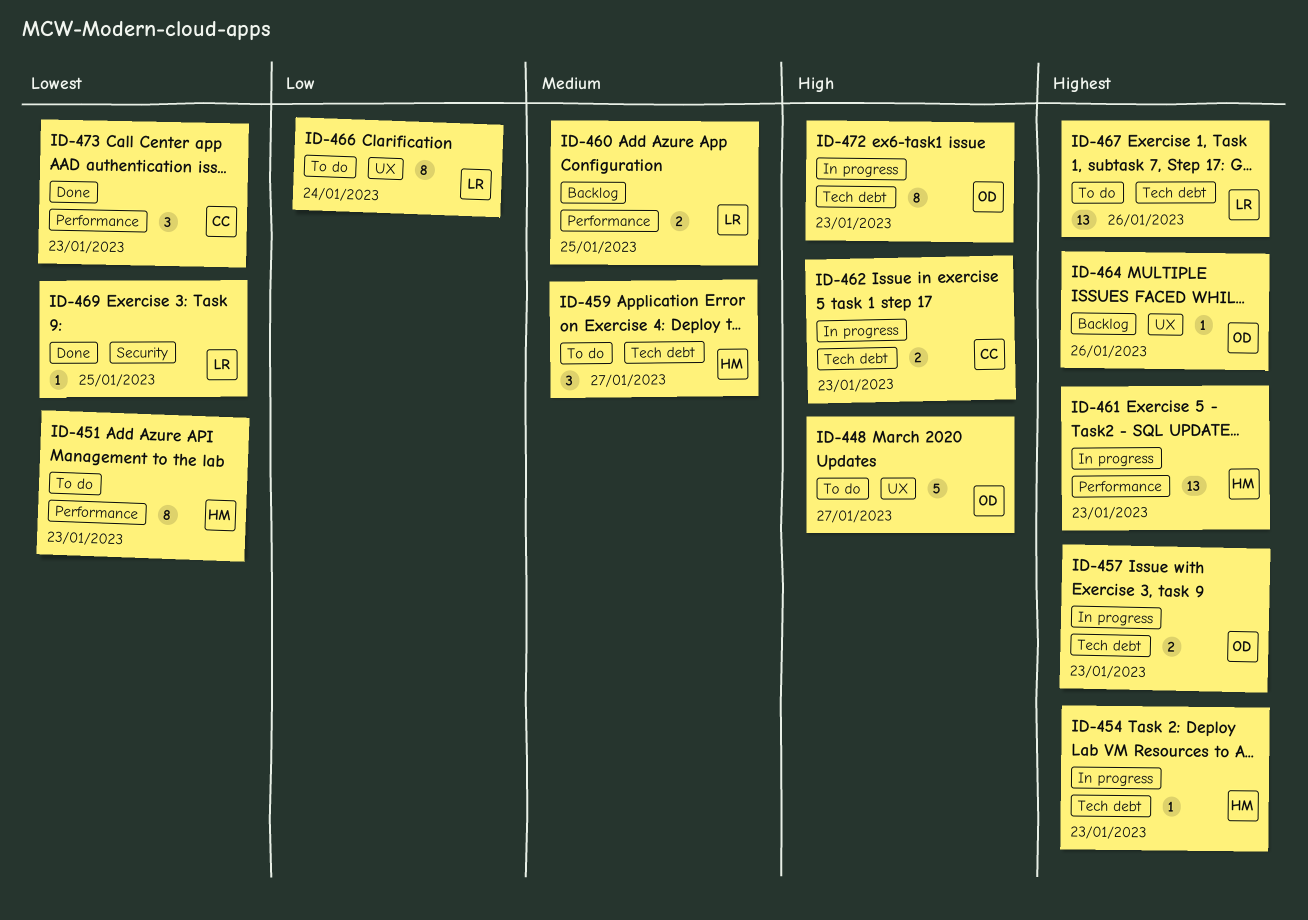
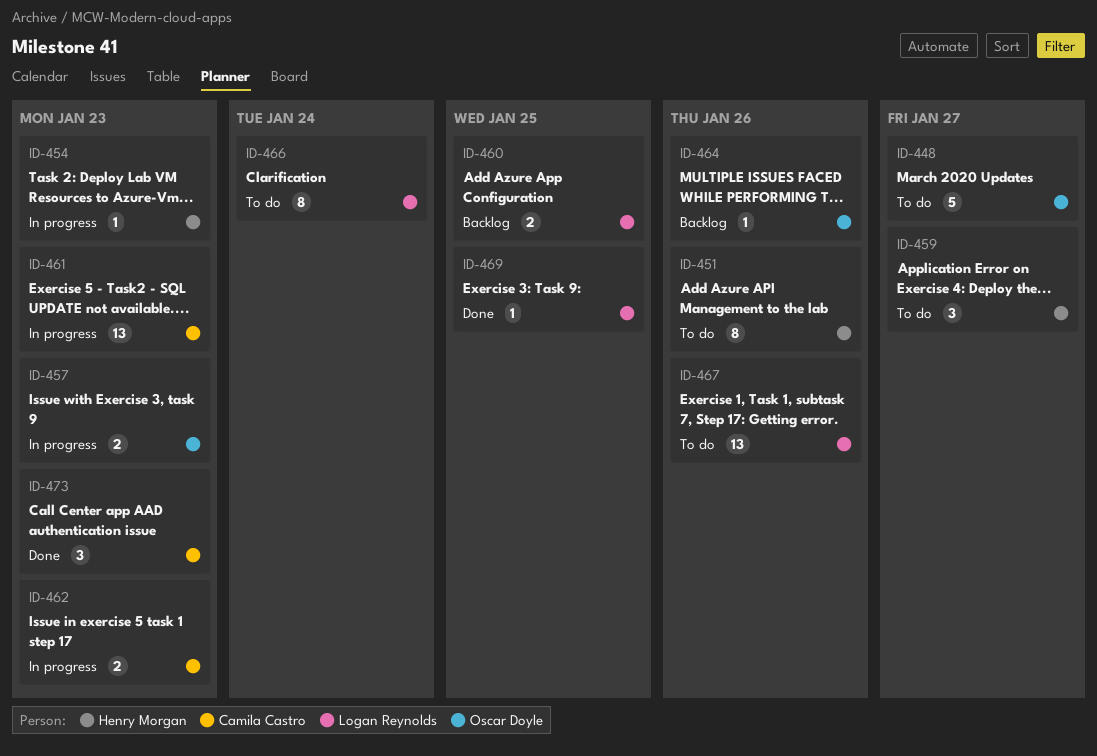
ID-451, due: Jan 23 -> Jan 26
ID-461, owner: Henry Morgan -> Camila Castro
ID-472: present -> none

